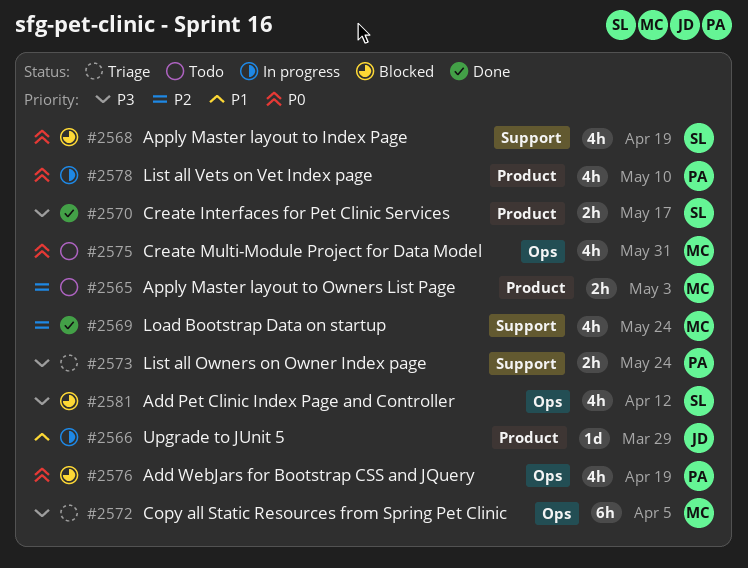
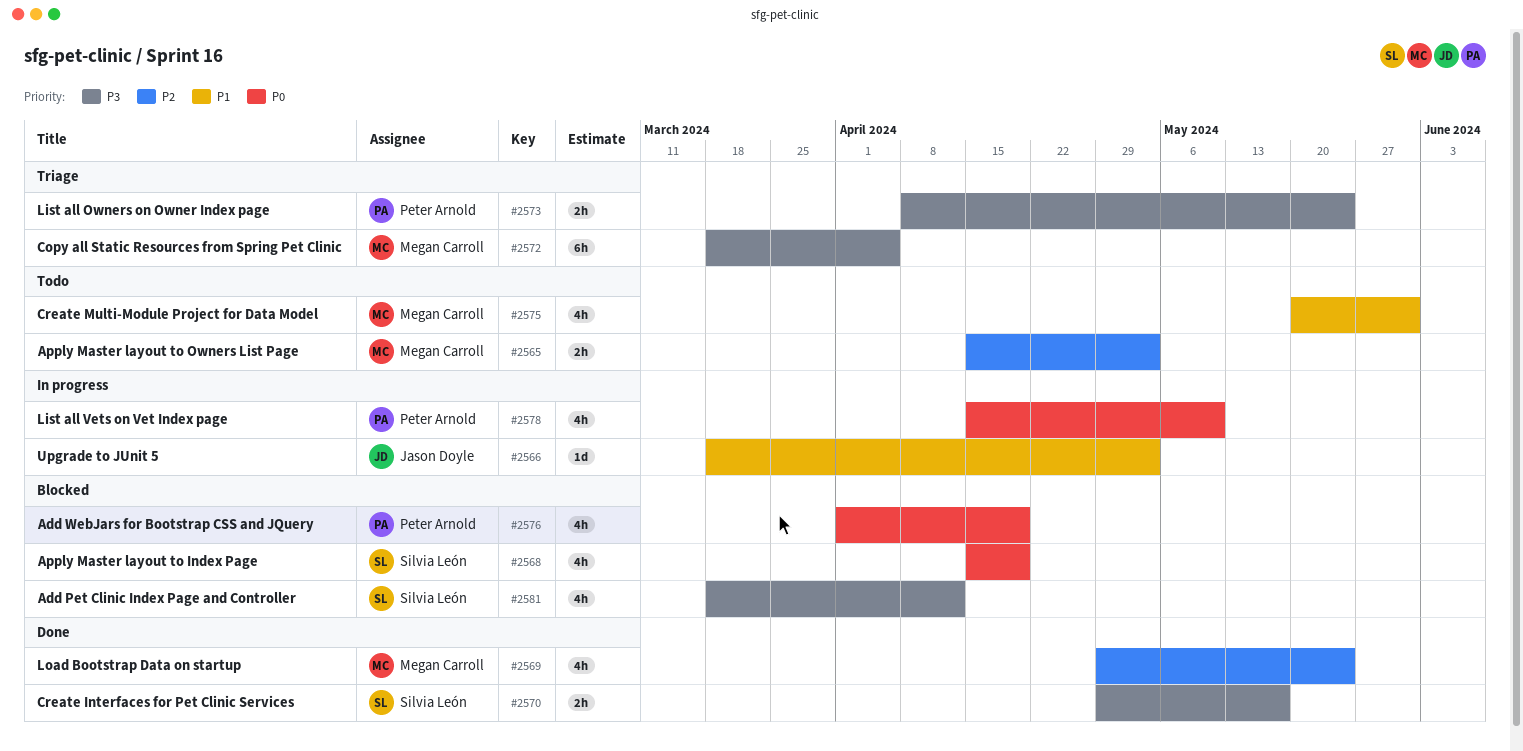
#2566, due: Mar 29 -> May 3
#2575, priority: P0 -> P1

